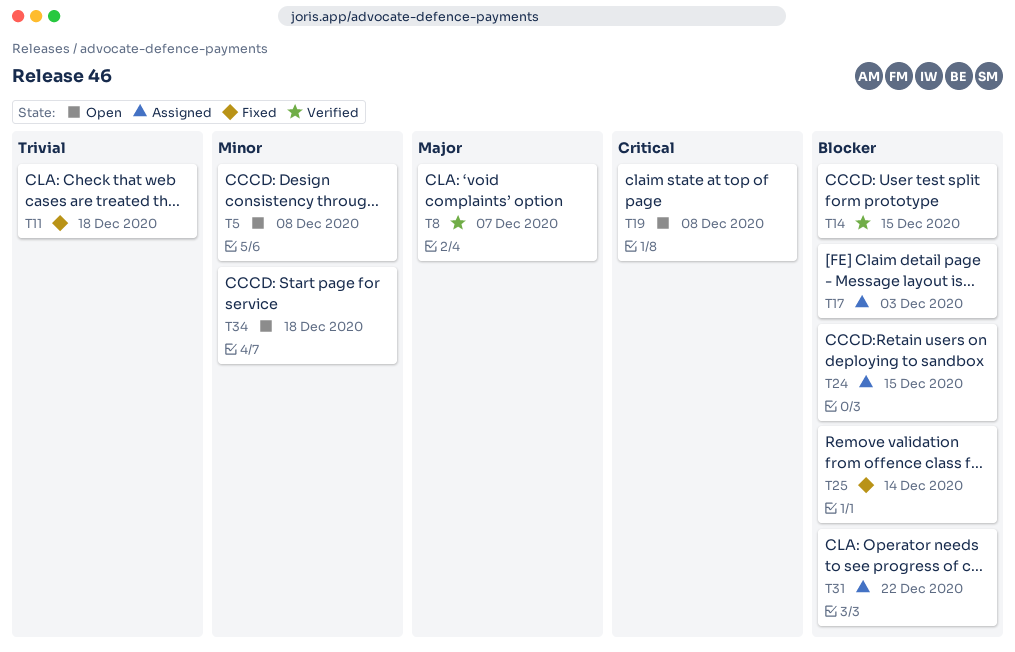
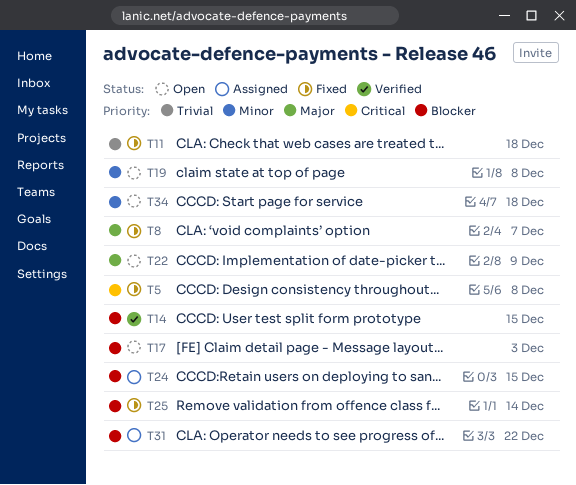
T5, status: Open -> Fixed
T5, priority: Minor -> Critical
T8, status: Verified -> Fixed
T17, status: Assigned -> Open
T19, priority: Critical -> Minor
T22: none -> present

